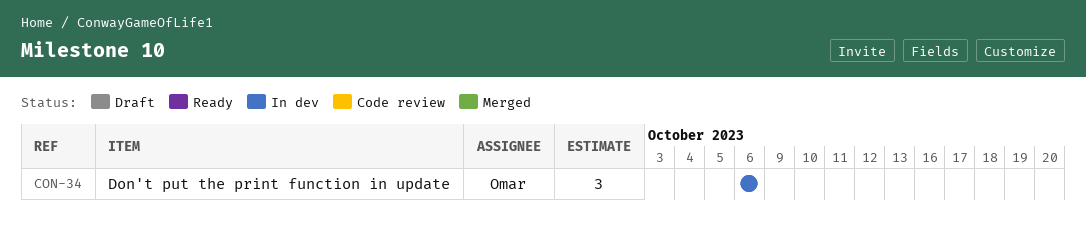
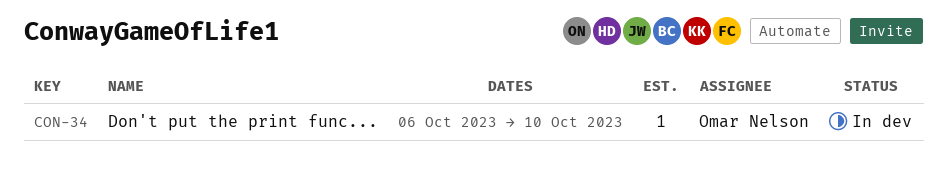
CON-34, estimate: 3 -> 1
CON-34, due: Oct 6 -> Oct 10

